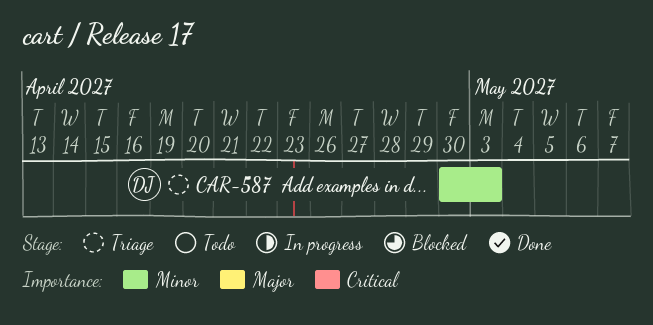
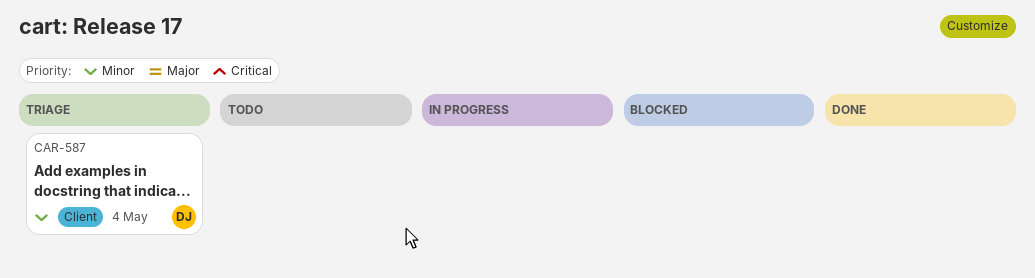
CAR-587, due: May 3 -> May 4

